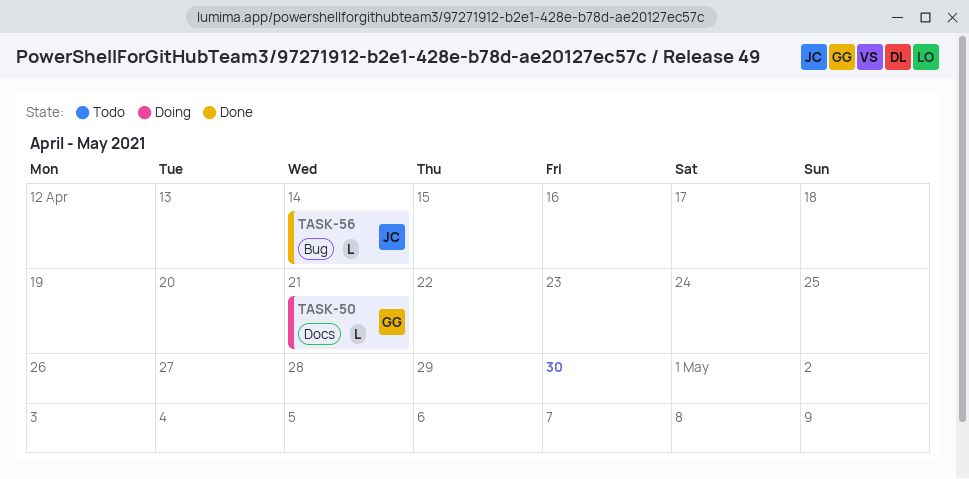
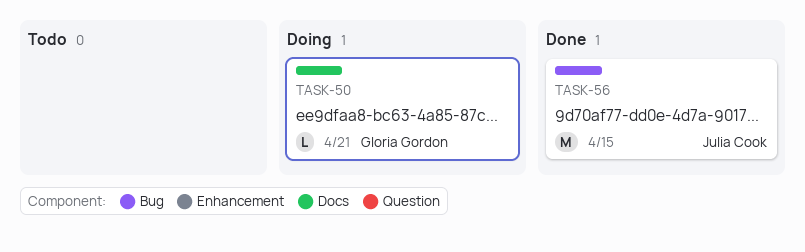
TASK-56, estimate: L -> M
TASK-56, due: Apr 14 -> Apr 15

